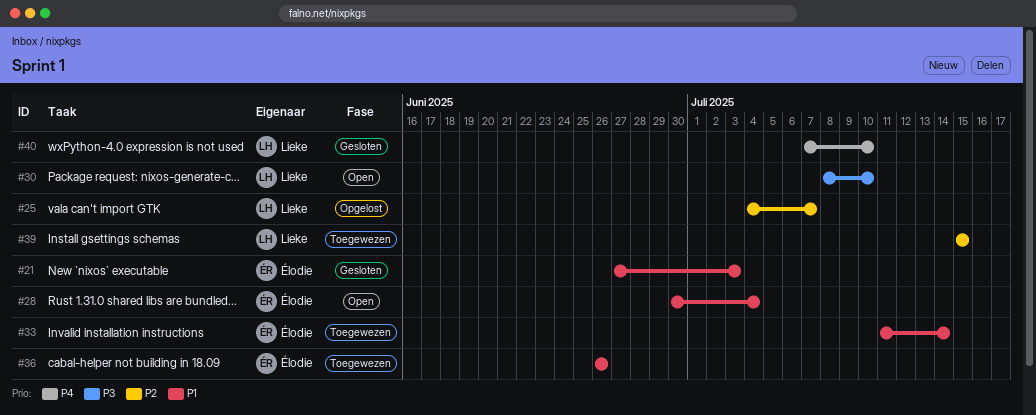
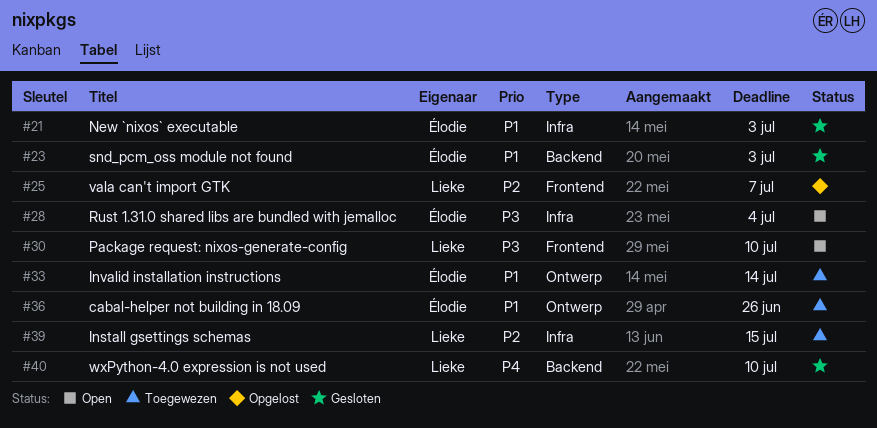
#23: none -> present
#28, priority: P1 -> P3

